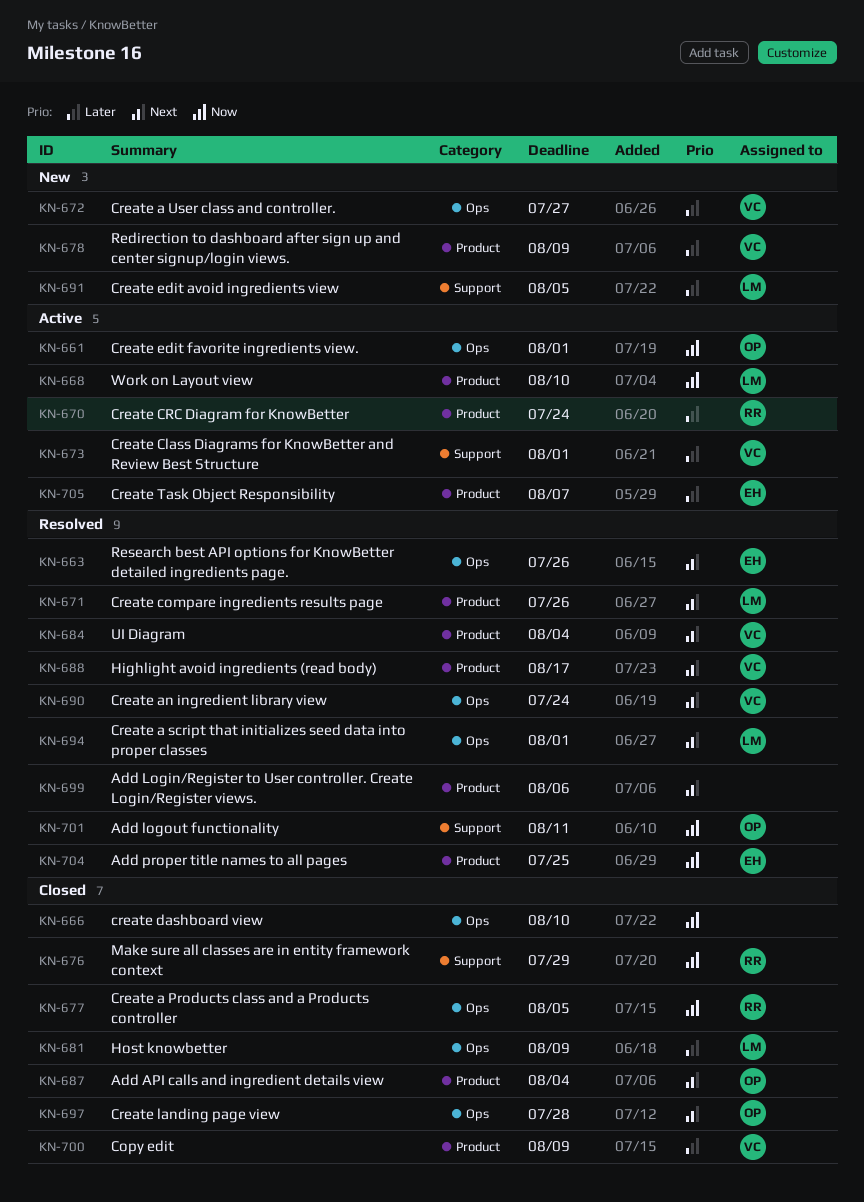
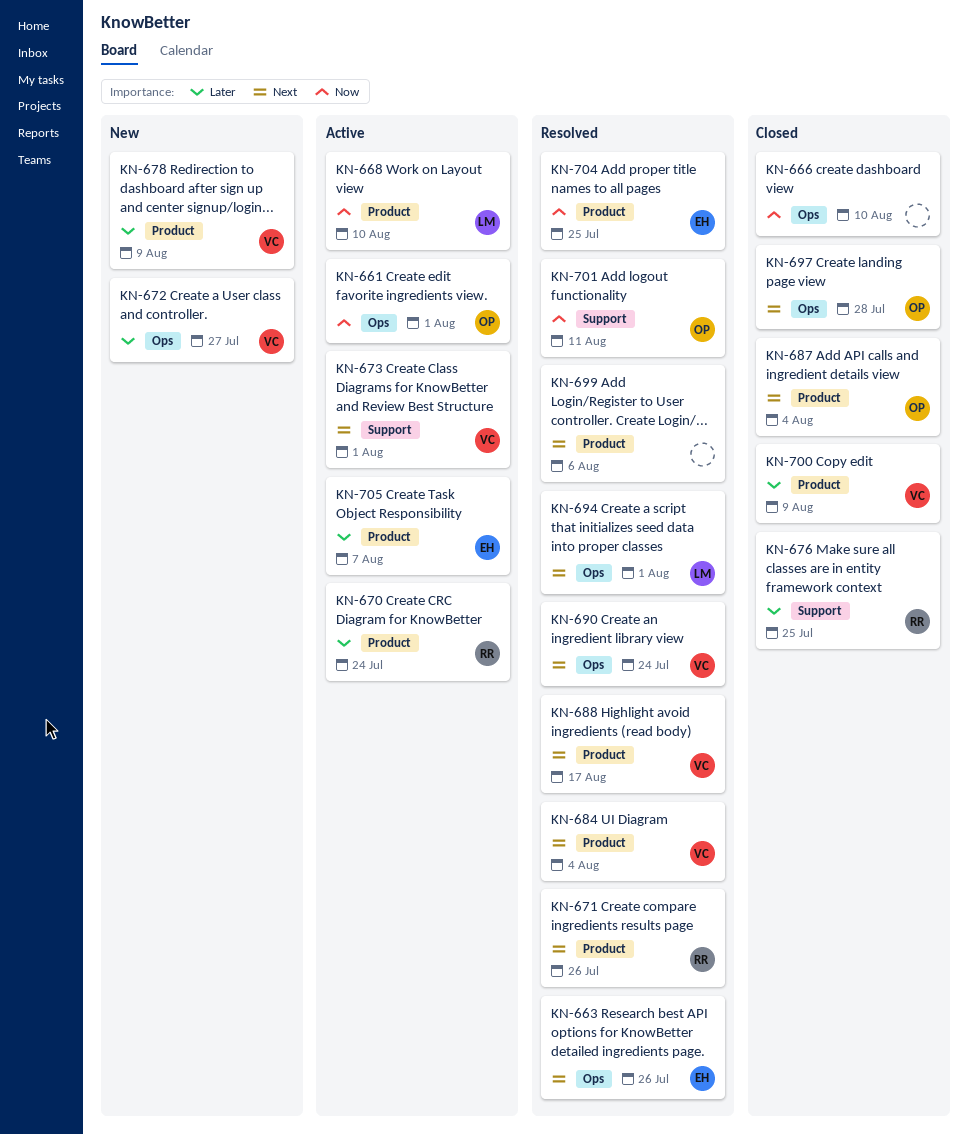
KN-671, owner: LM -> RR
KN-673, priority: Later -> Next
KN-676, priority: Now -> Later
KN-676, due: Jul 29 -> Jul 25
KN-677: present -> none
KN-681: present -> none
KN-691: present -> none

